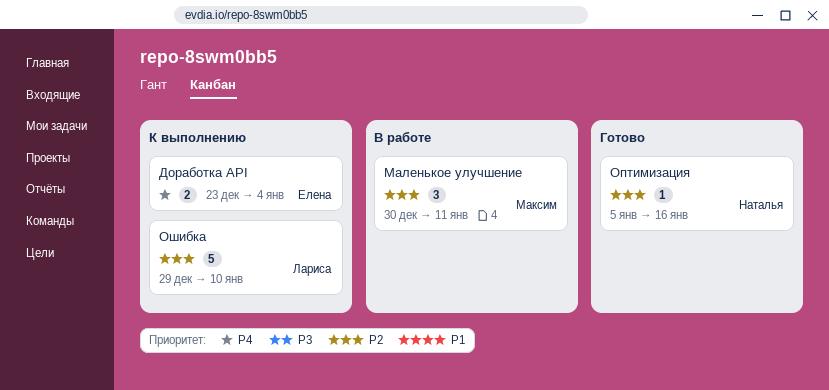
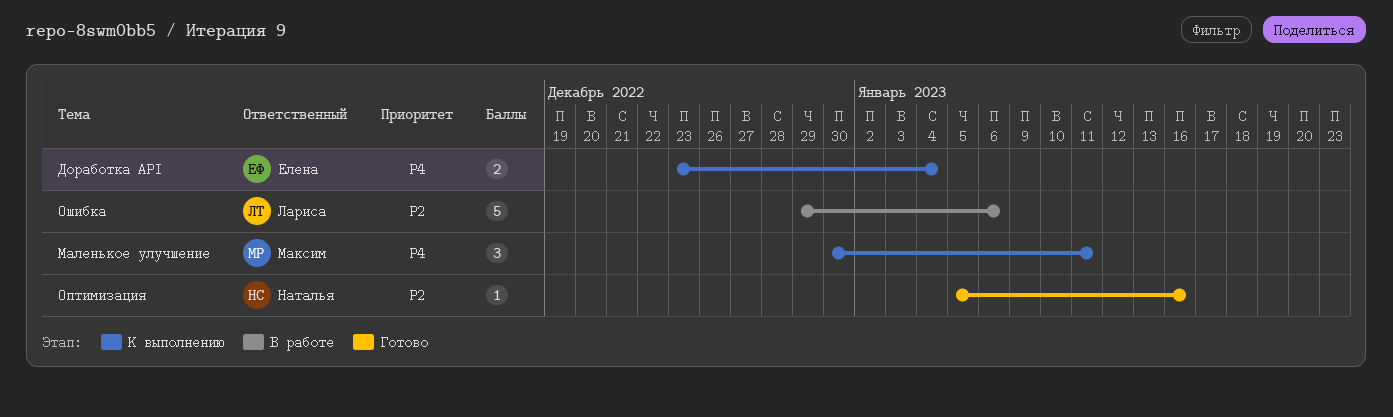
Маленькое улучшение, status: В работе -> К выполнению
Маленькое улучшение, priority: P2 -> P4
Ошибка, status: К выполнению -> В работе
Ошибка, due: Jan 10 -> Jan 6

